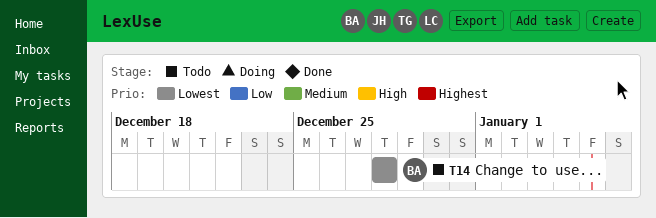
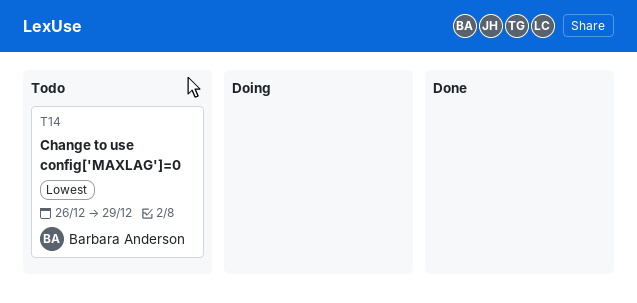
T14, start: Dec 28 -> Dec 26
T14, due: Dec 28 -> Dec 29

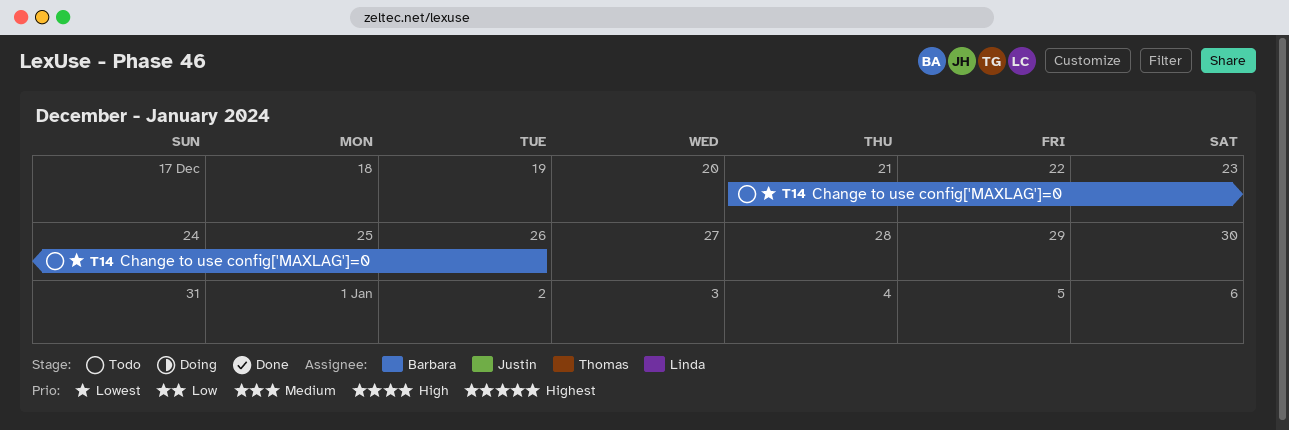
T14, start: Dec 26 -> Dec 21
T14, due: Dec 29 -> Dec 26

